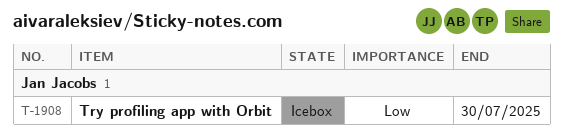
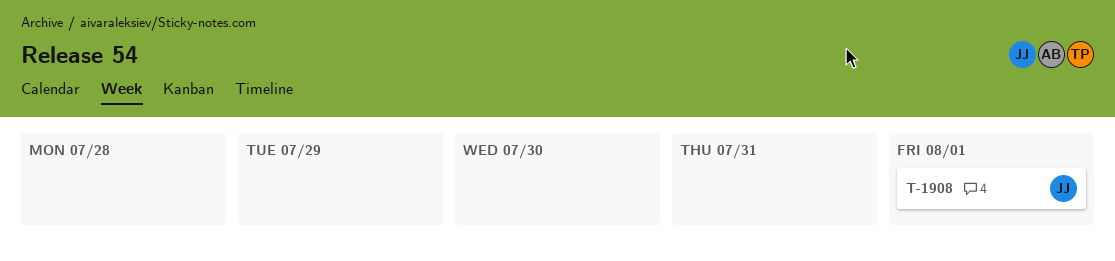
T-1908, due: Jul 30 -> Aug 1

